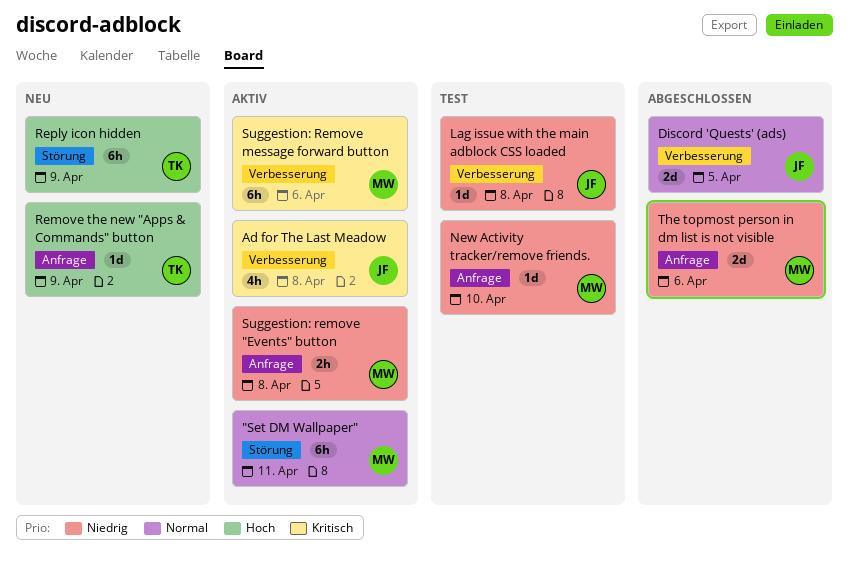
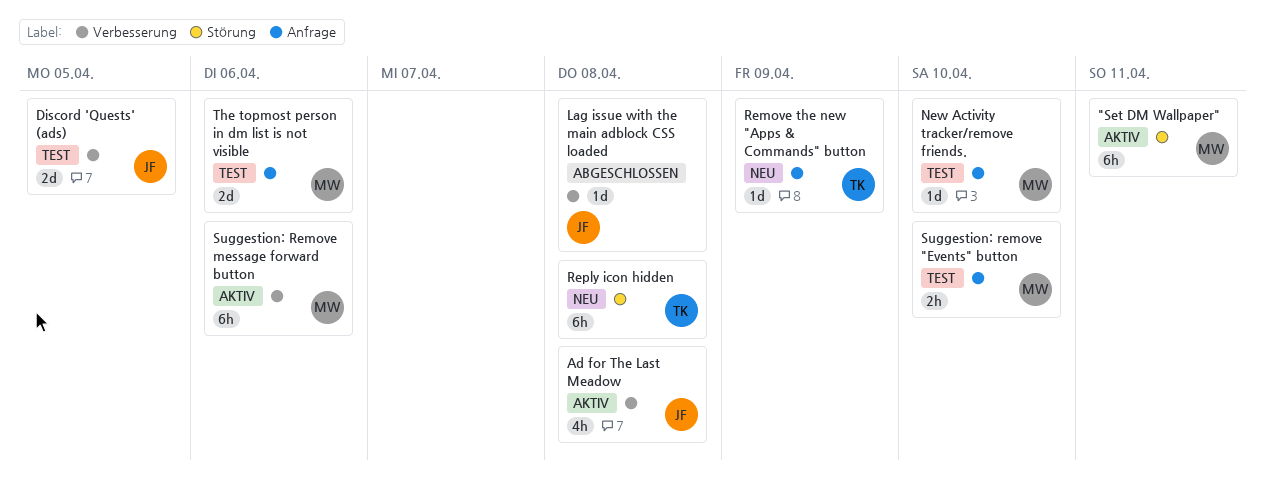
Discord 'Quests' (ads), status: Abgeschlossen -> Test
Lag issue with the main adblock CSS loaded, status: Test -> Abgeschlossen
Reply icon hidden, due: Apr 9 -> Apr 8
Suggestion: remove "Events" button, status: Aktiv -> Test
Suggestion: remove "Events" button, due: Apr 8 -> Apr 10
The topmost person in dm list is not visible, status: Abgeschlossen -> Test

